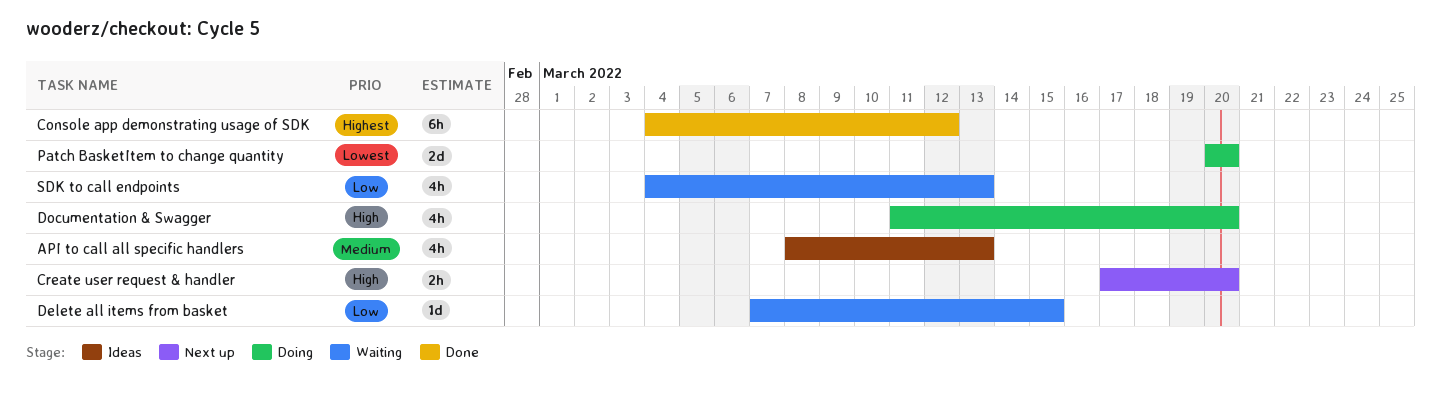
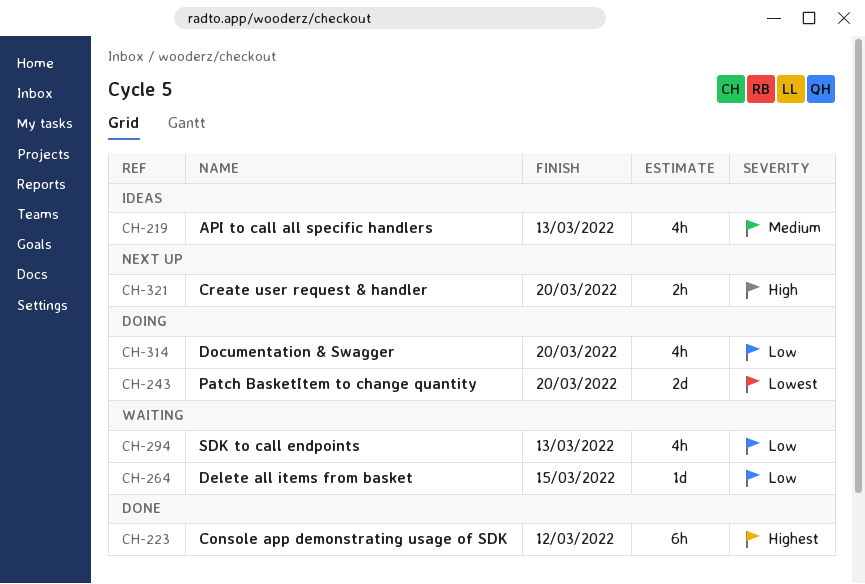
Documentation & Swagger, priority: High -> Low

